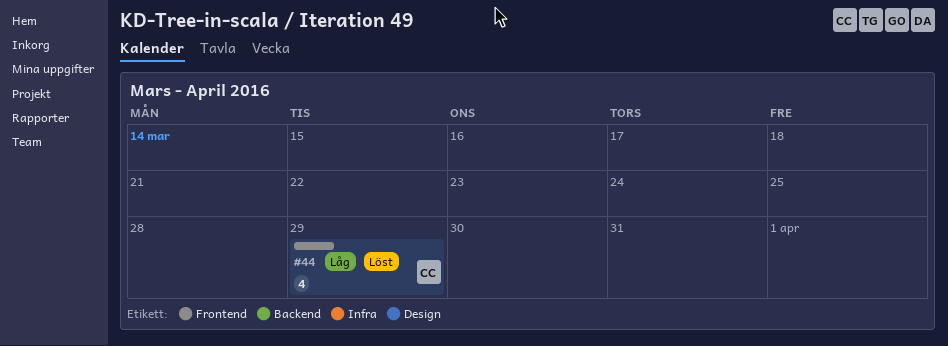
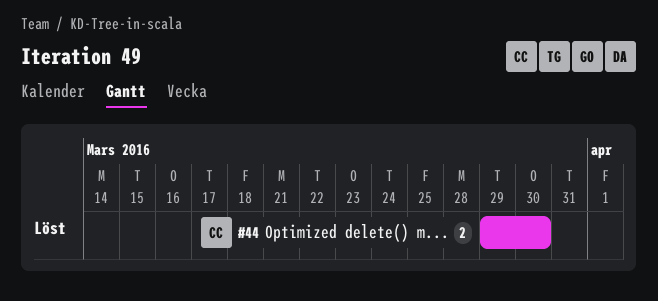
#44, estimate: 4 -> 2
#44, due: Mar 29 -> Mar 30

